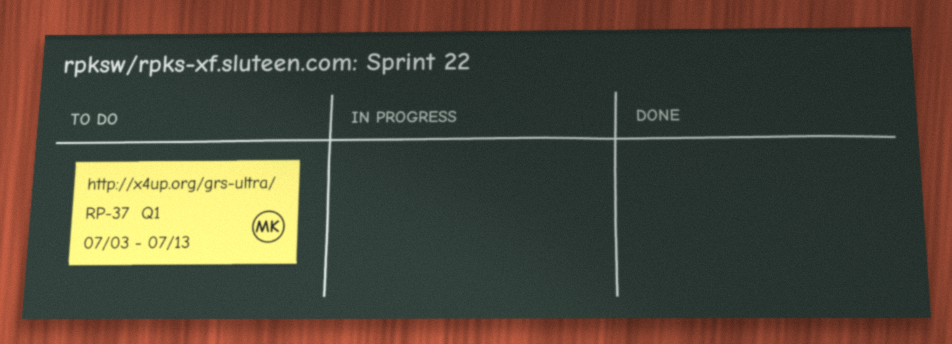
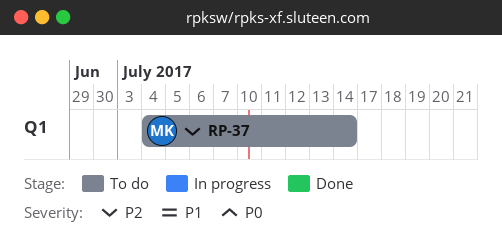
RP-37, start: Jul 3 -> Jul 4
RP-37, due: Jul 13 -> Jul 14

